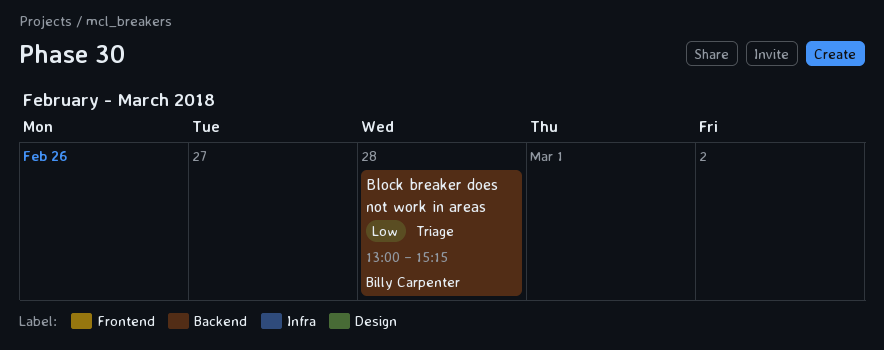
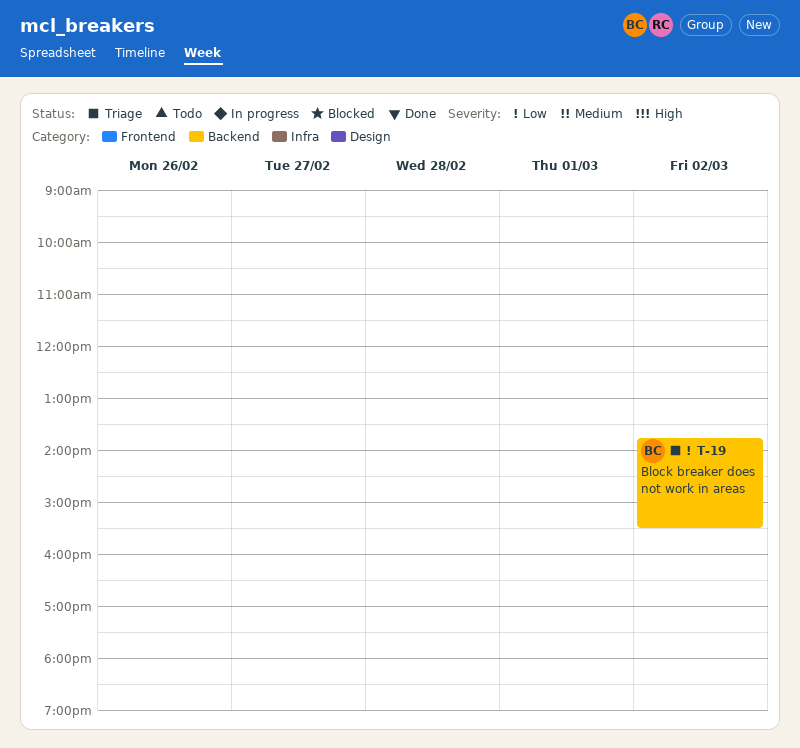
Block breaker does not work in areas, day: Feb 28 -> Mar 2
Block breaker does not work in areas, begins: 13:00 -> 13:45
Block breaker does not work in areas, ends: 15:15 -> 15:30

